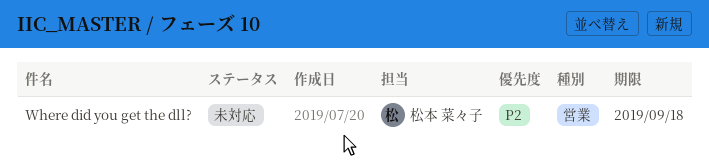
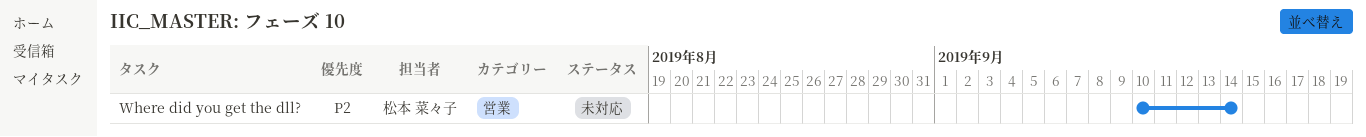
Where did you get the dll?, due: Sep 18 -> Sep 14

